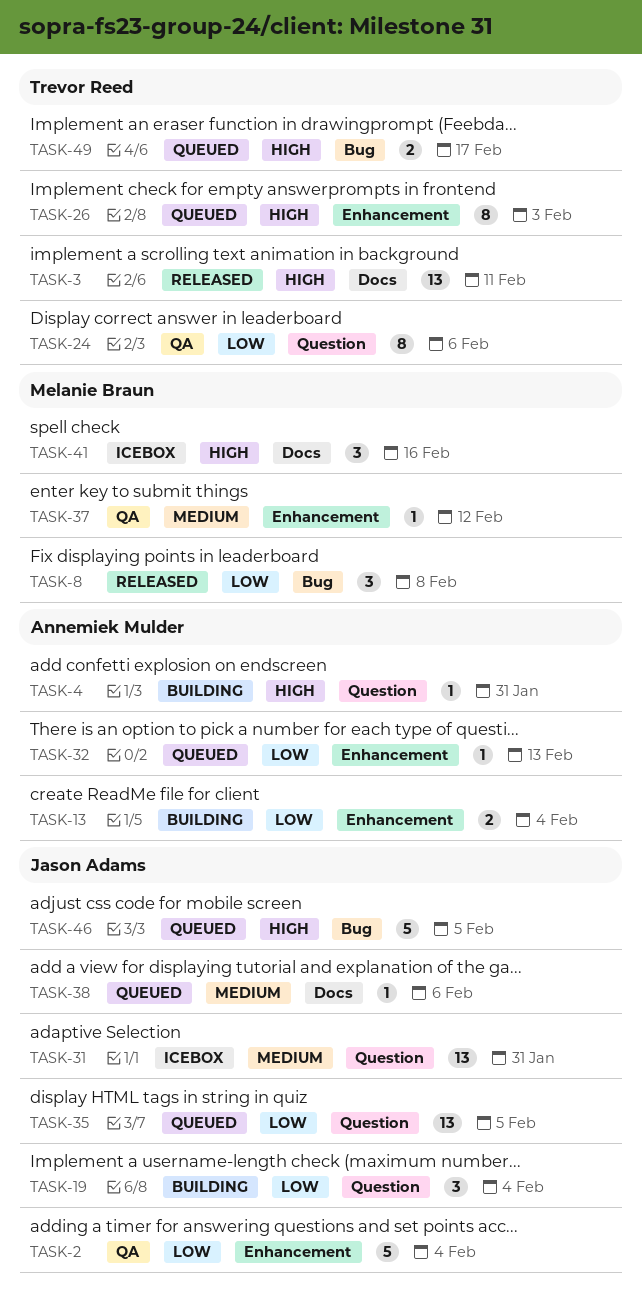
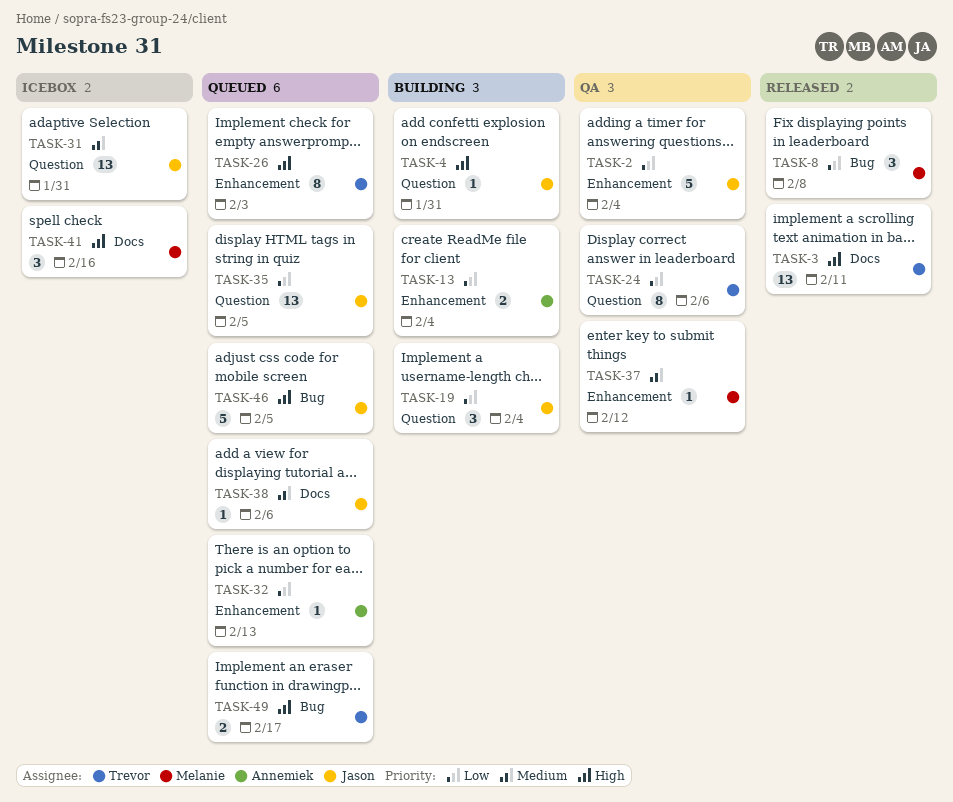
TASK-4, owner: Annemiek Mulder -> Jason Adams

